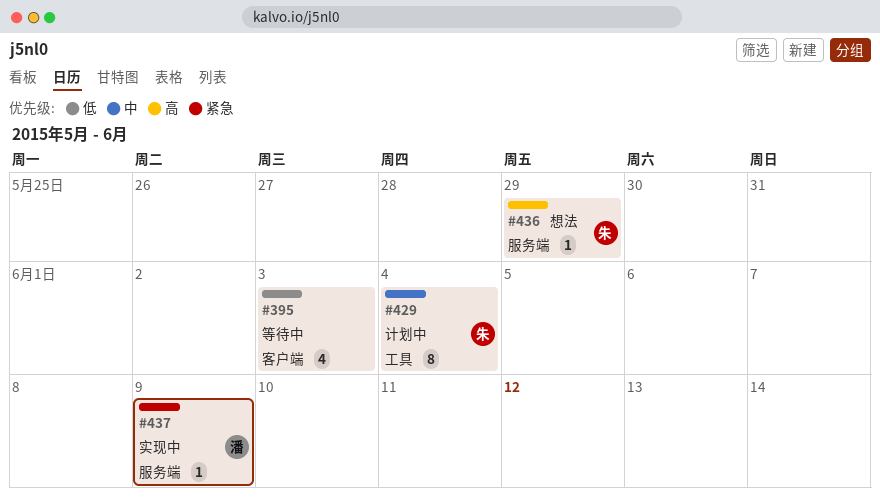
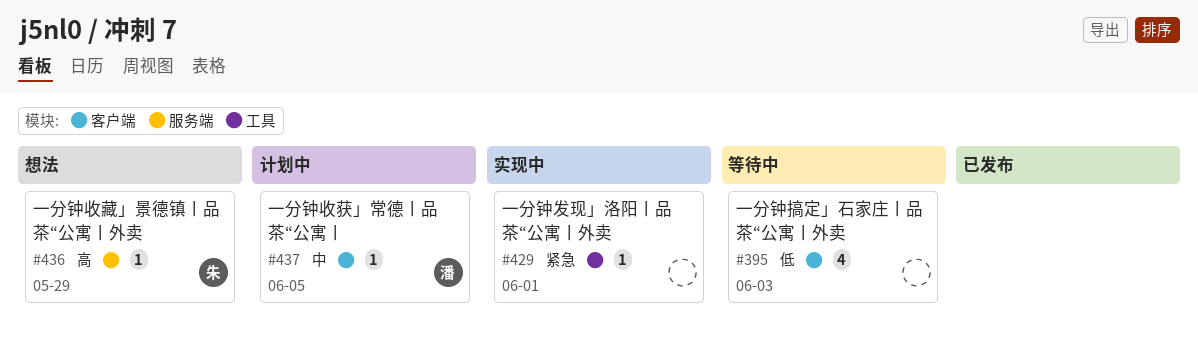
#429, status: 计划中 -> 实现中
#429, owner: 朱 -> none
#429, priority: 中 -> 紧急
#429, estimate: 8 -> 1
#429, due: Jun 4 -> Jun 1
#437, status: 实现中 -> 计划中
#437, priority: 紧急 -> 中
#437, label: 服务端 -> 客户端
#437, due: Jun 9 -> Jun 5

